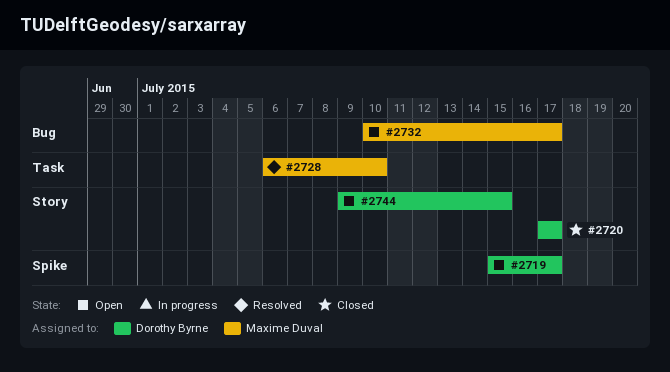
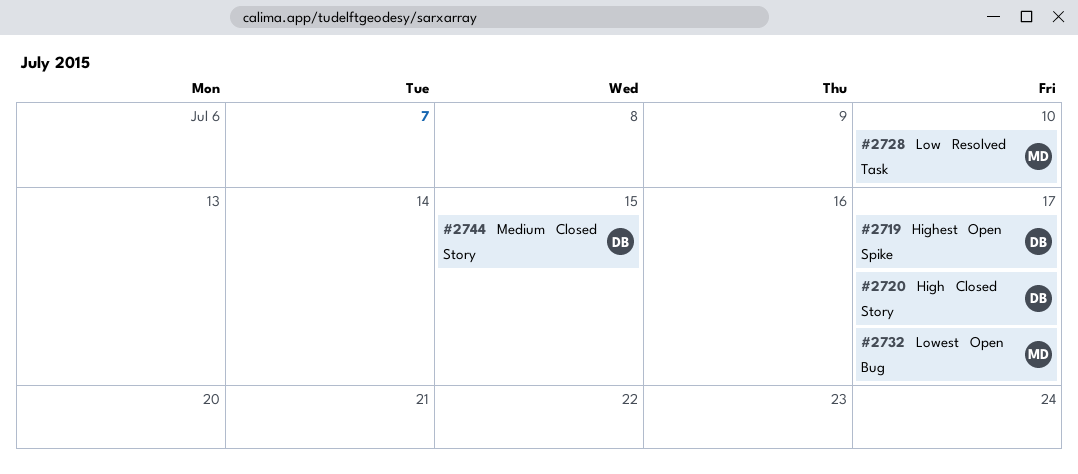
#2744, status: Open -> Closed

